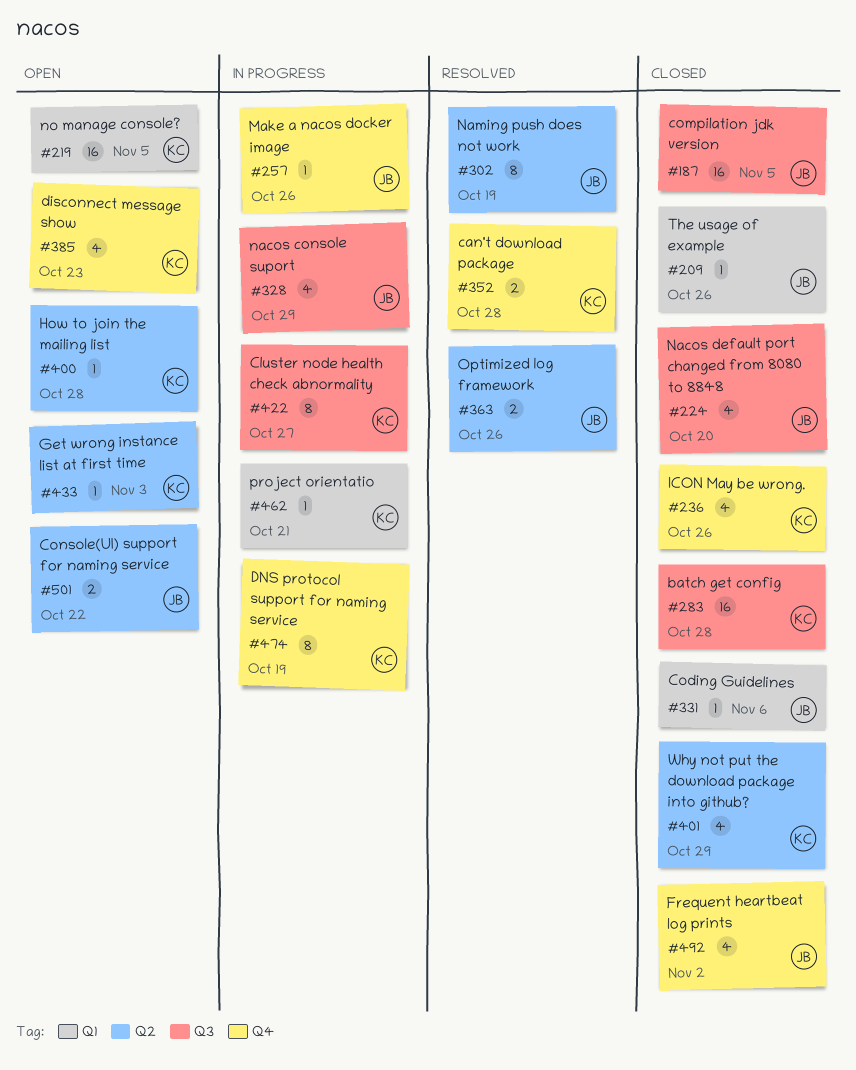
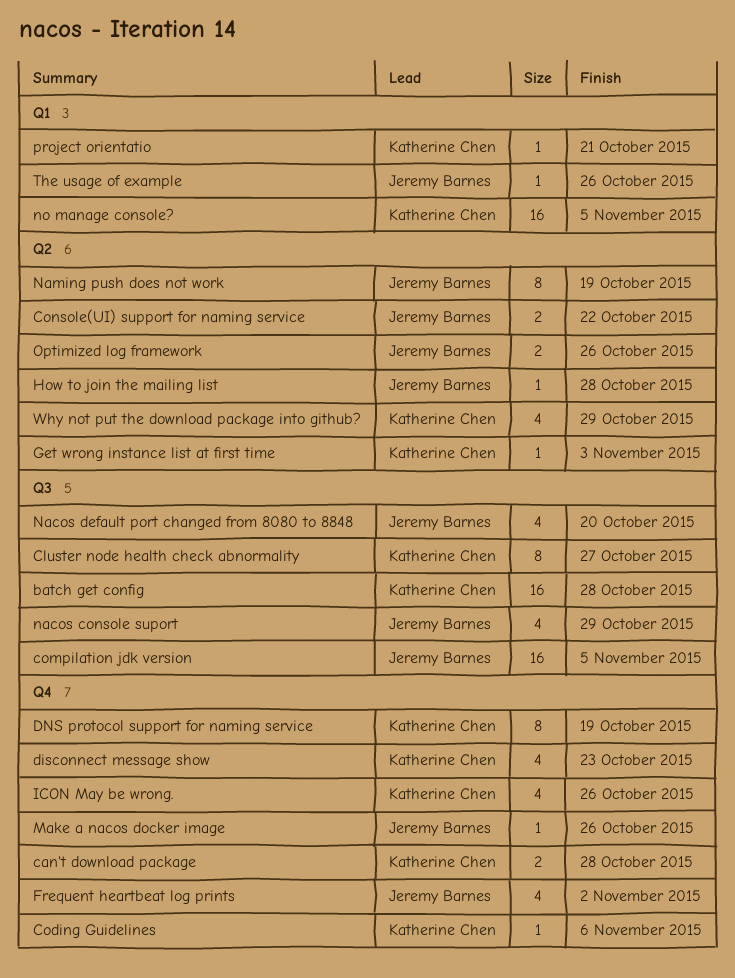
Coding Guidelines, owner: Jeremy Barnes -> Katherine Chen
Coding Guidelines, label: Q1 -> Q4
How to join the mailing list, owner: Katherine Chen -> Jeremy Barnes

